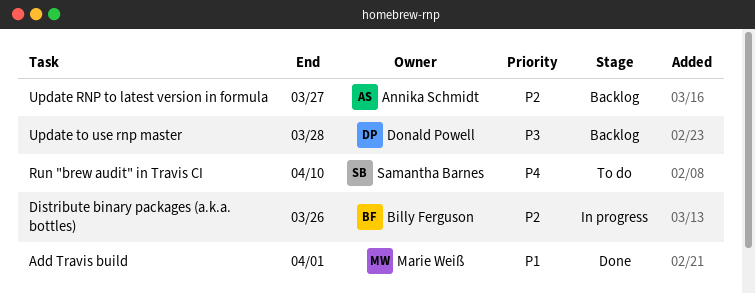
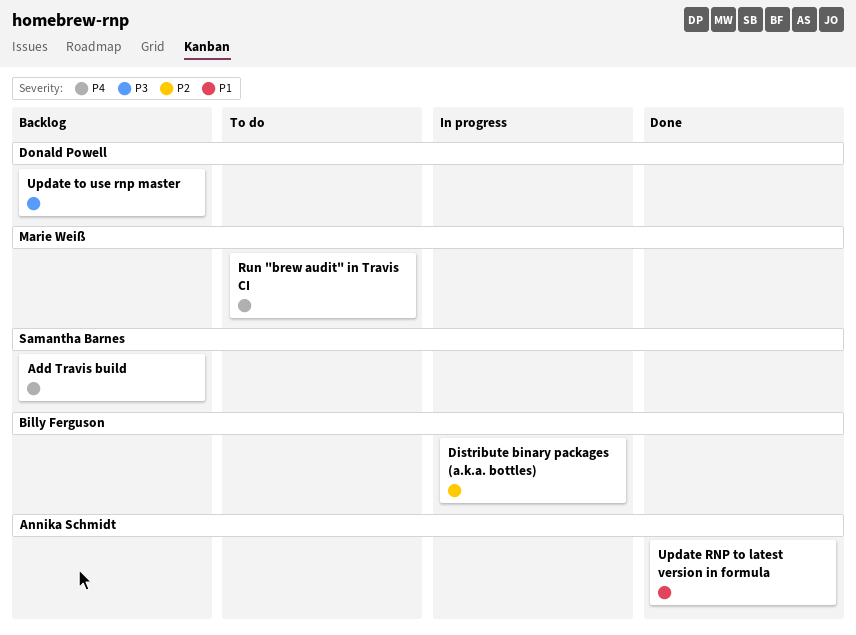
Add Travis build, status: Done -> Backlog
Add Travis build, owner: Marie Weiß -> Samantha Barnes
Add Travis build, priority: P1 -> P4
Run "brew audit" in Travis CI, owner: Samantha Barnes -> Marie Weiß
Update RNP to latest version in formula, status: Backlog -> Done
Update RNP to latest version in formula, priority: P2 -> P1

